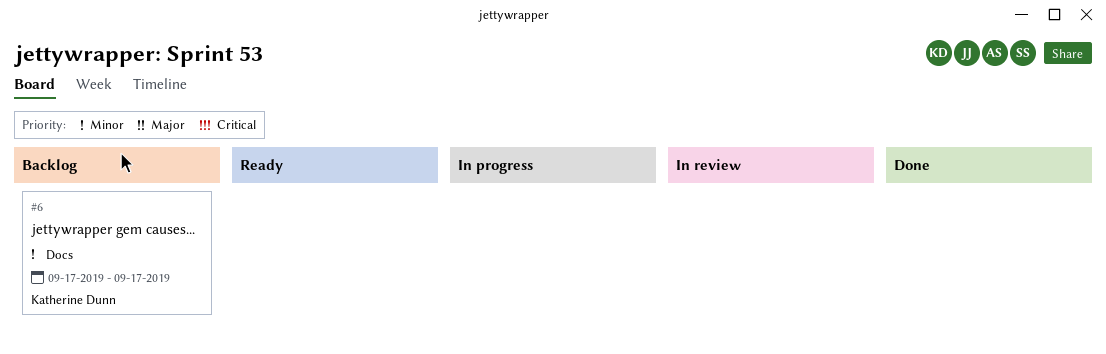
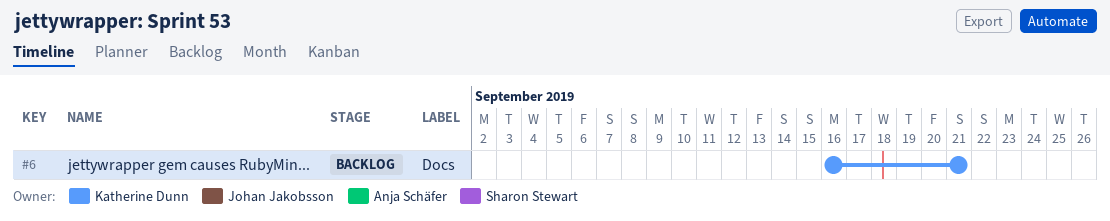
#6, start: Sep 17 -> Sep 16
#6, due: Sep 17 -> Sep 21

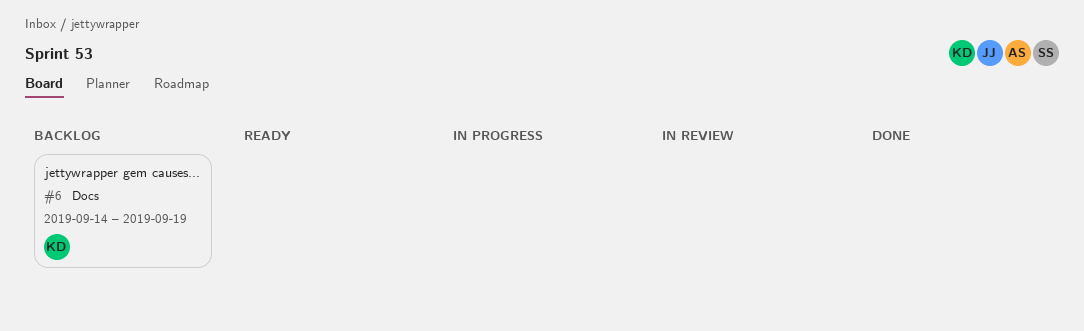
#6, start: Sep 16 -> Sep 14
#6, due: Sep 21 -> Sep 19

